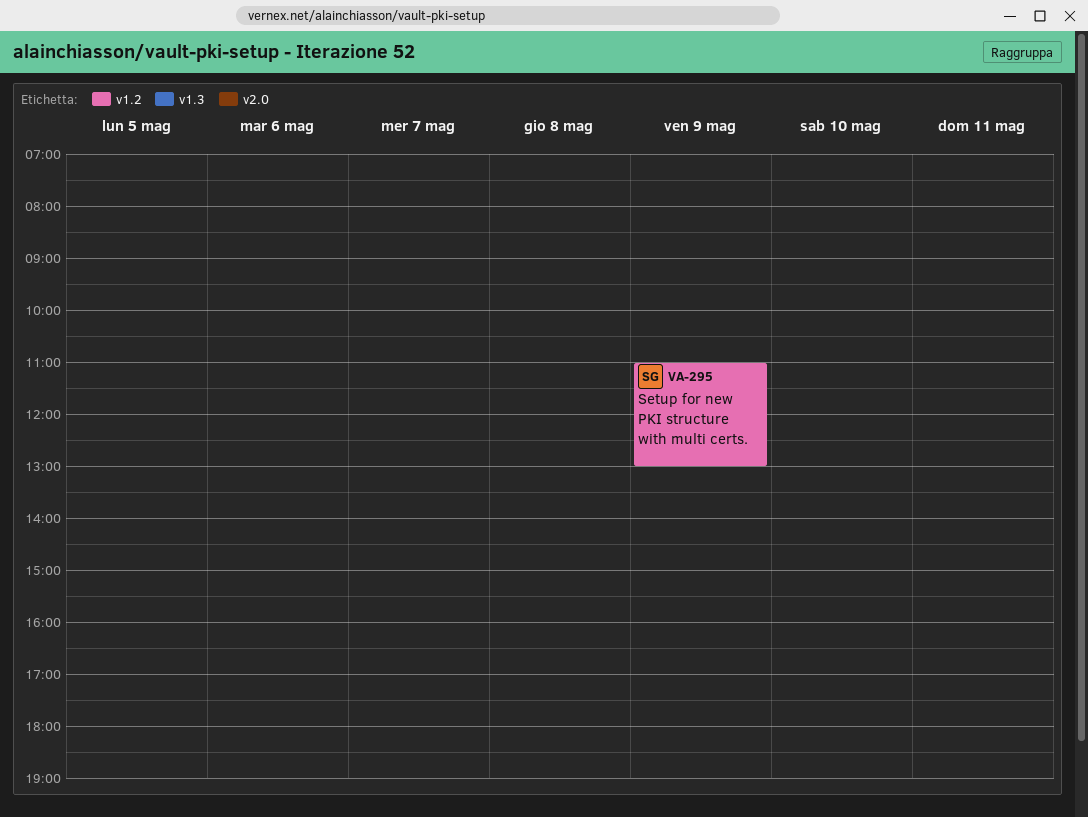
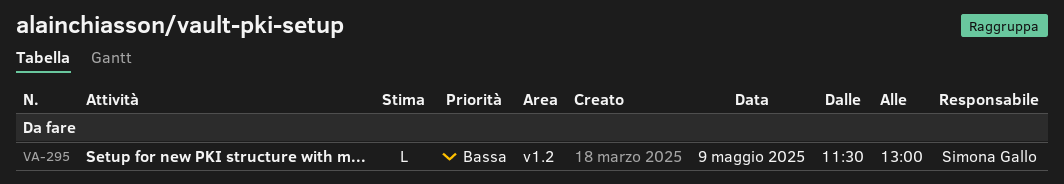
VA-295, begins: 11:00 -> 11:30

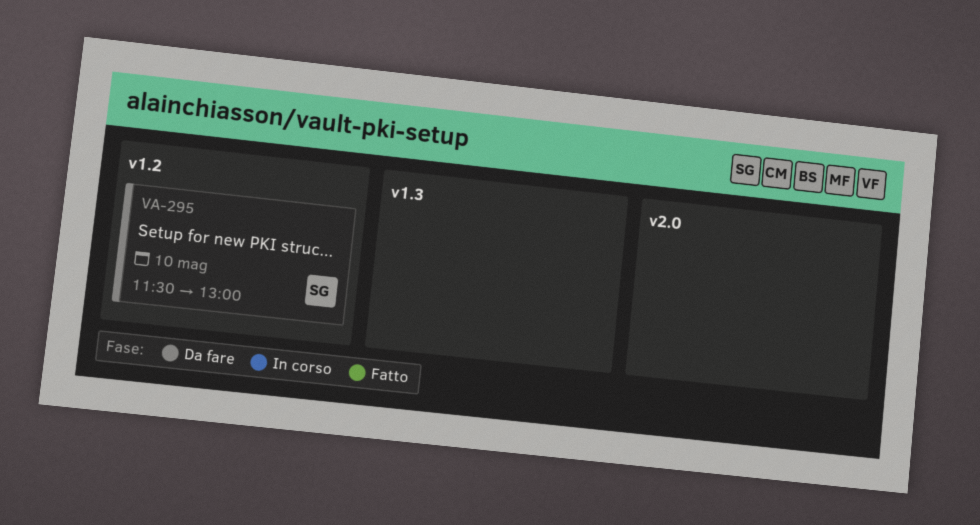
VA-295, day: May 9 -> May 10

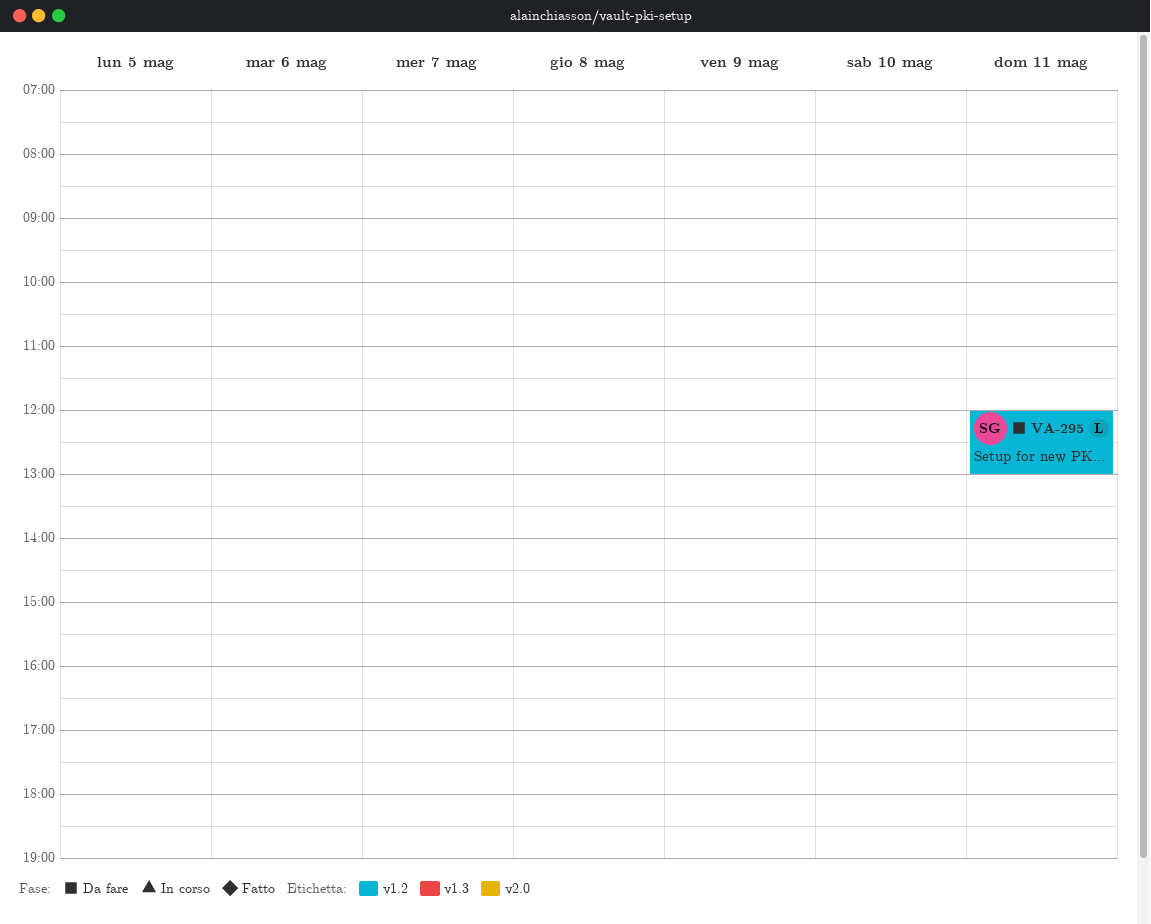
VA-295, day: May 10 -> May 11
VA-295, begins: 11:30 -> 12:00

